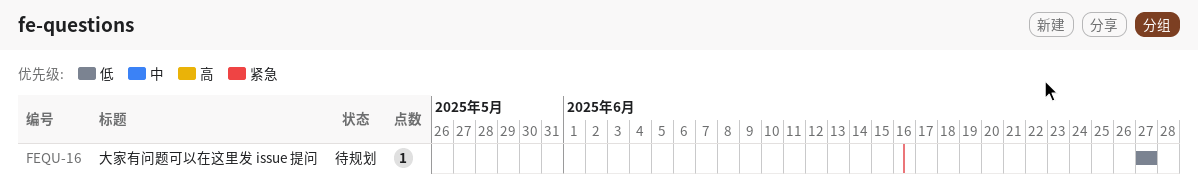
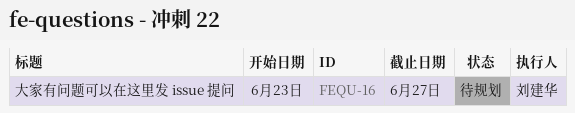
FEQU-16, start: Jun 27 -> Jun 23

